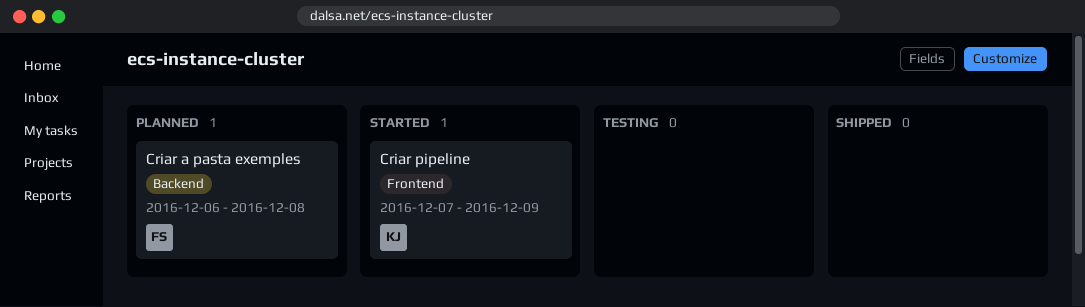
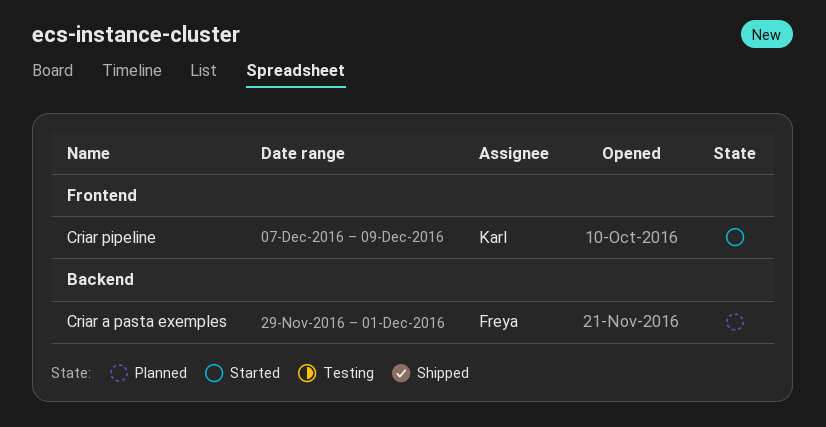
Criar a pasta exemples, start: Dec 6 -> Nov 29
Criar a pasta exemples, due: Dec 8 -> Dec 1

